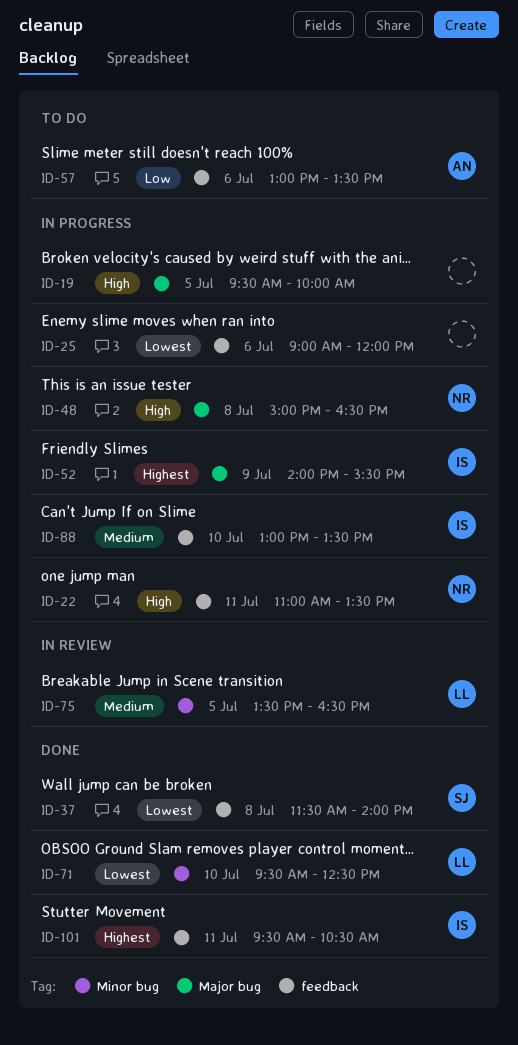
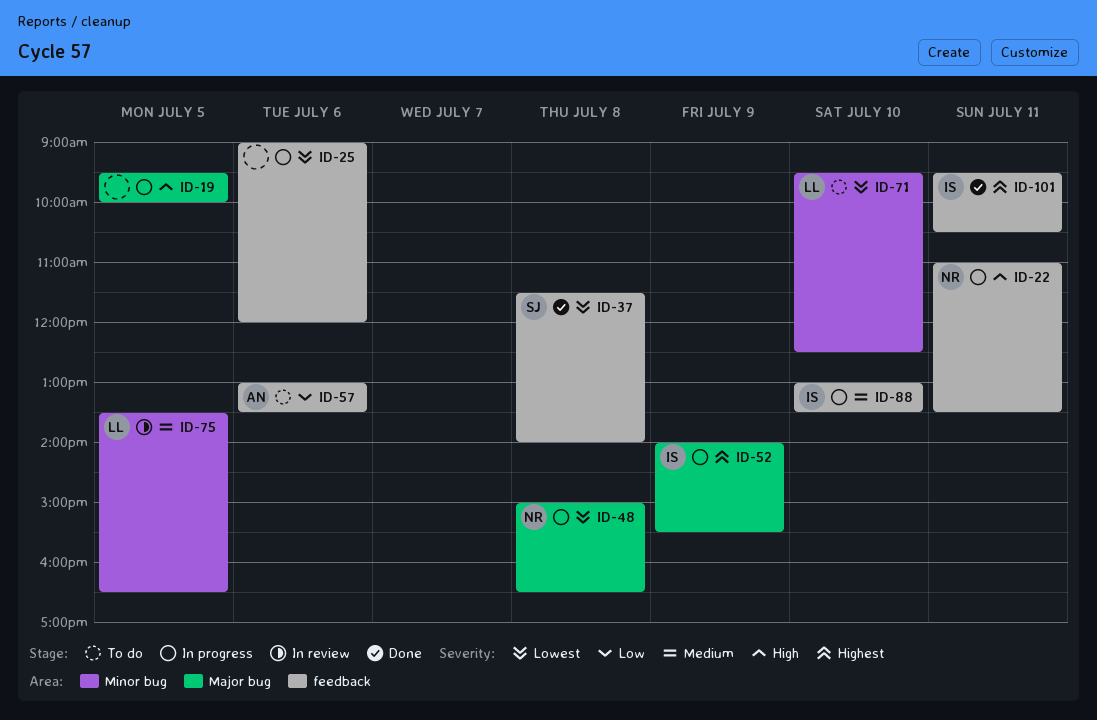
ID-48, priority: High -> Lowest
ID-71, status: Done -> To do

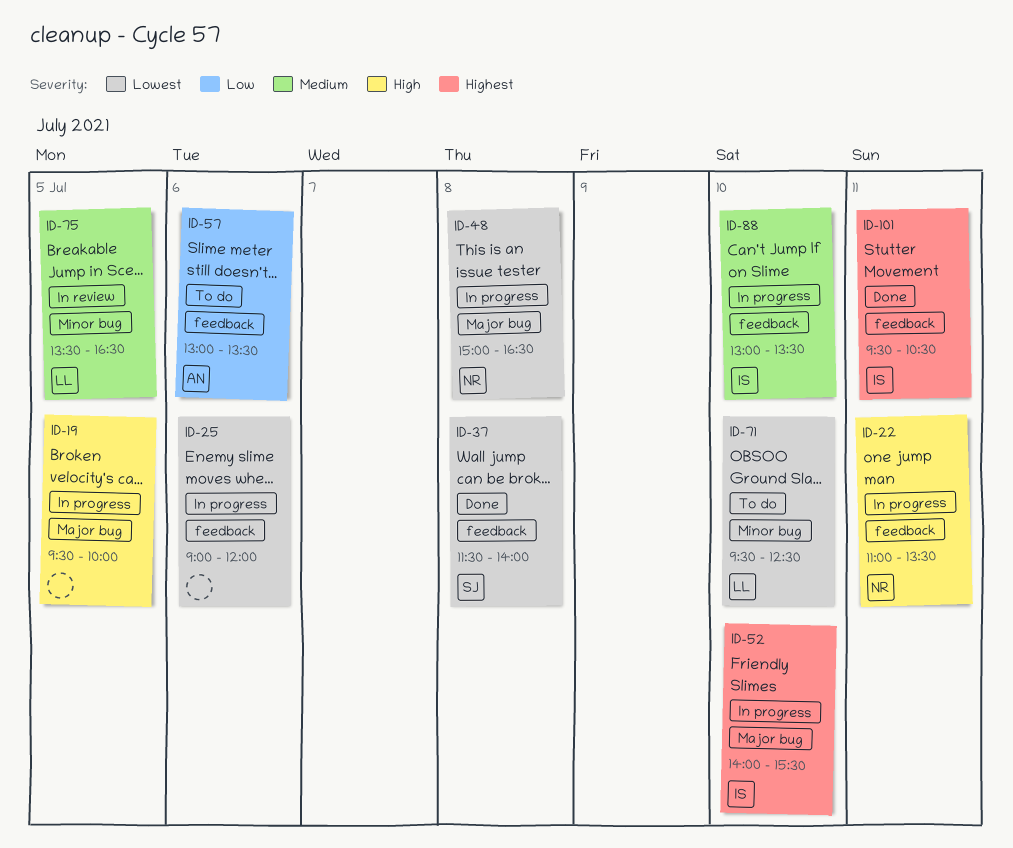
ID-52, day: Jul 9 -> Jul 10

